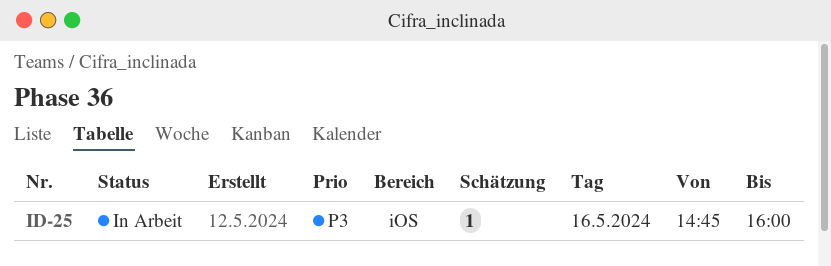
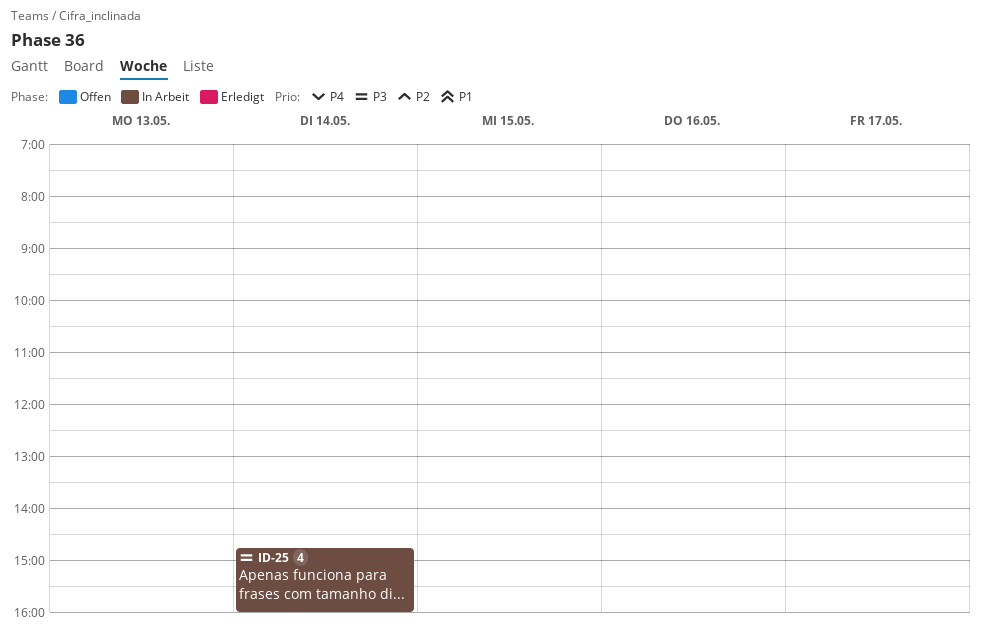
ID-25, estimate: 1 -> 4
ID-25, day: May 16 -> May 14

